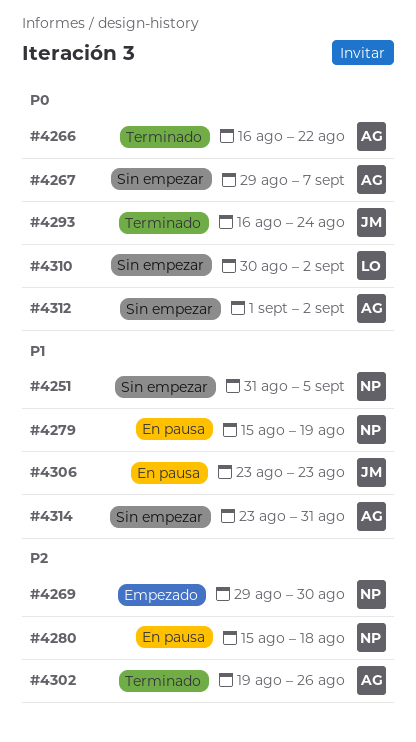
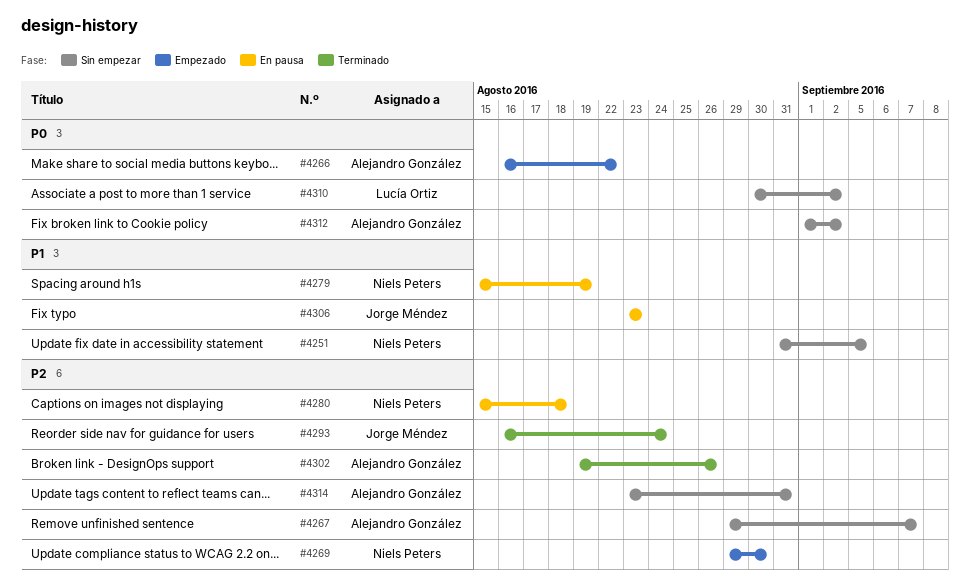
#4266, status: Terminado -> Empezado
#4267, priority: P0 -> P2
#4293, priority: P0 -> P2
#4314, priority: P1 -> P2

